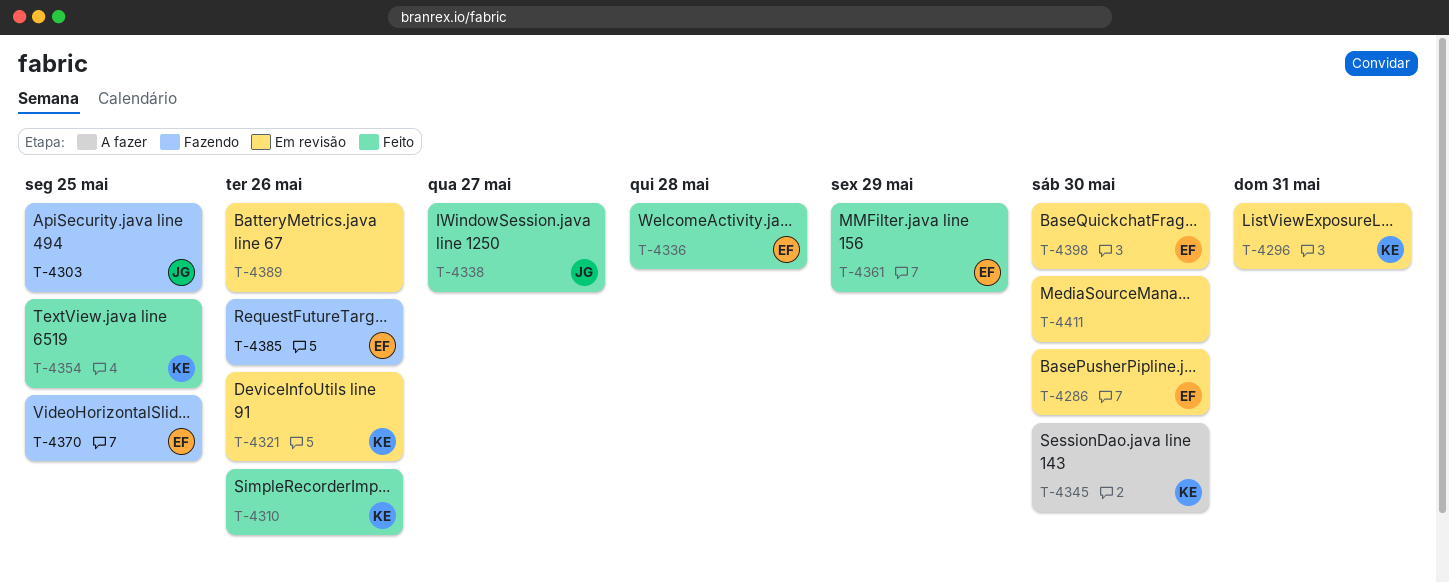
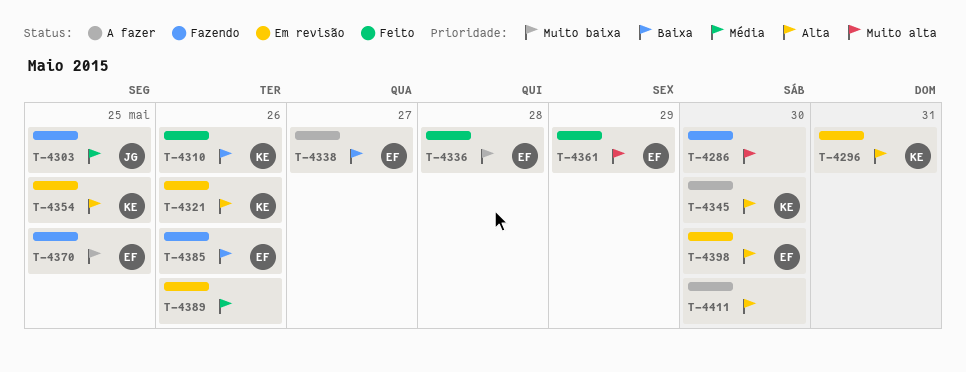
T-4286, status: Em revisão -> Fazendo
T-4286, owner: EF -> none
T-4338, status: Feito -> A fazer
T-4338, owner: JG -> EF
T-4354, status: Feito -> Em revisão
T-4411, status: Em revisão -> A fazer

